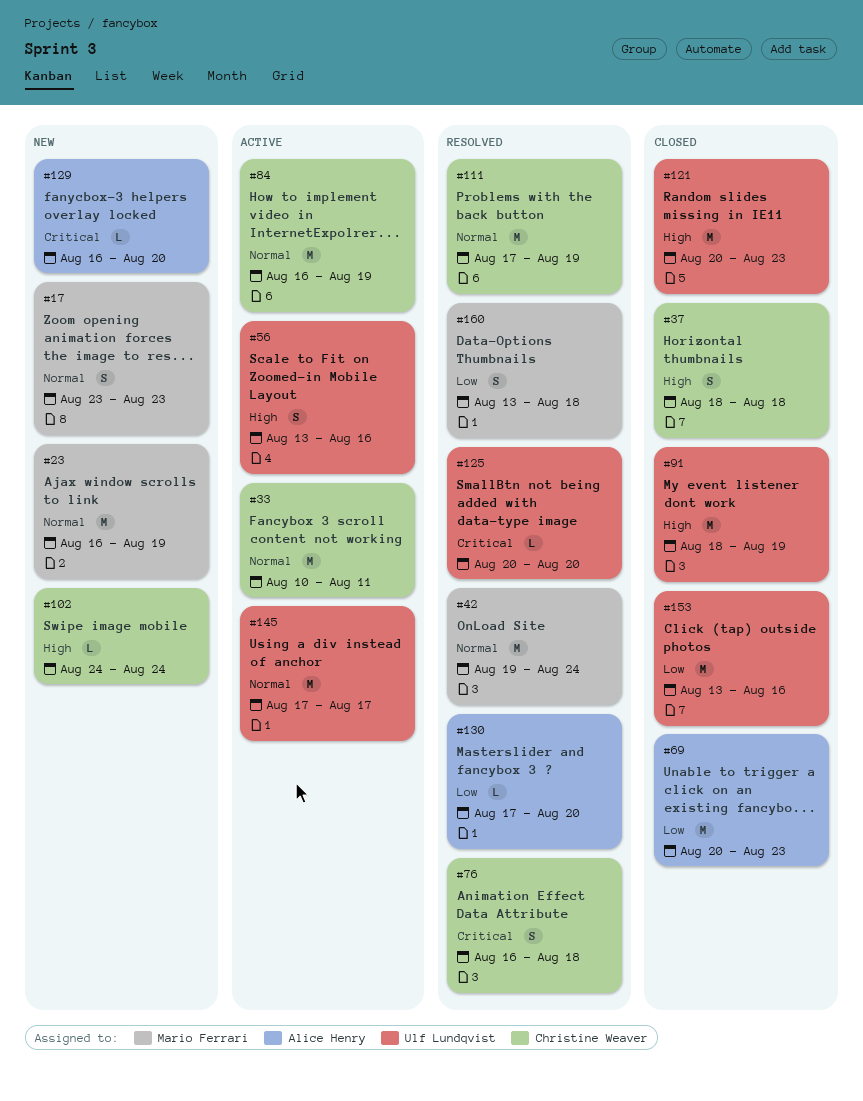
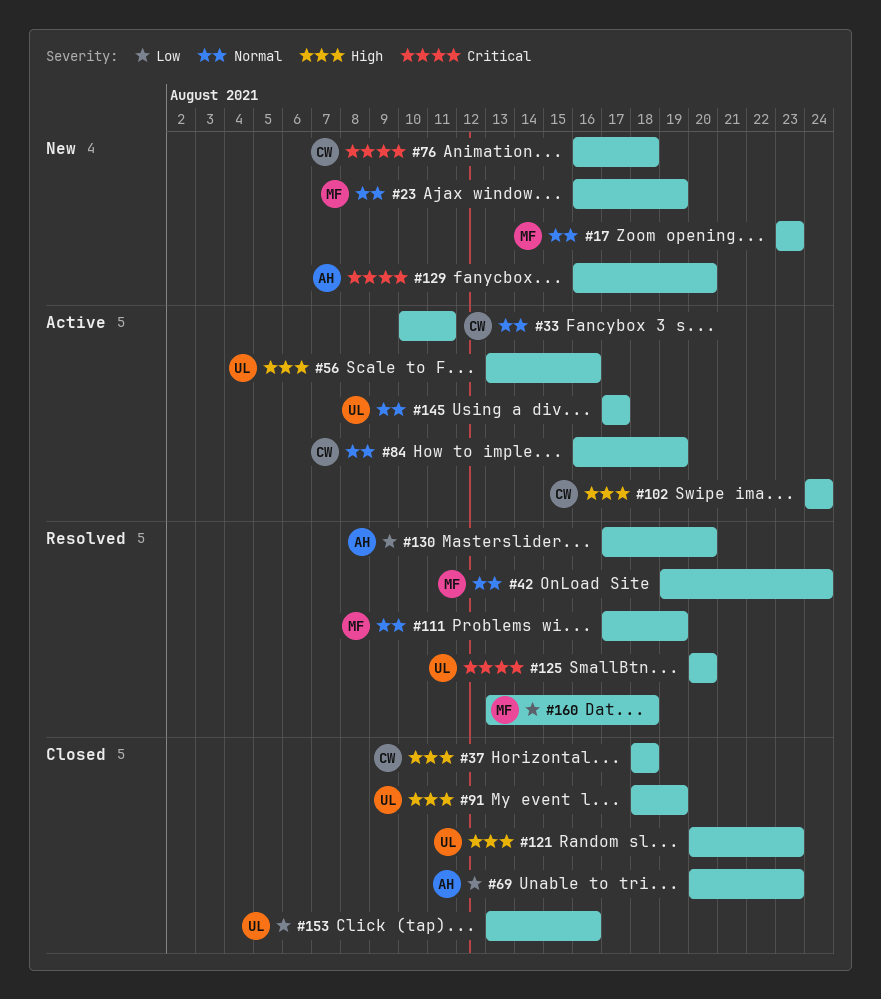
#76, status: Resolved -> New
#102, status: New -> Active
#111, owner: Christine Weaver -> Mario Ferrari

